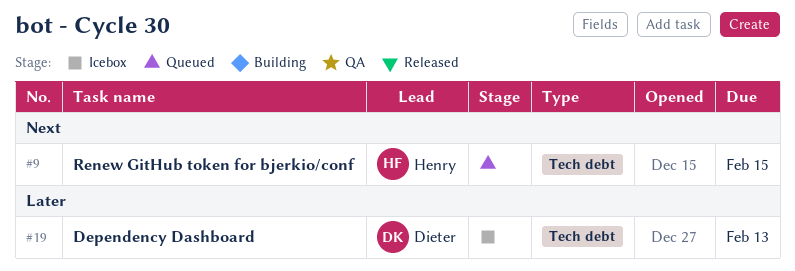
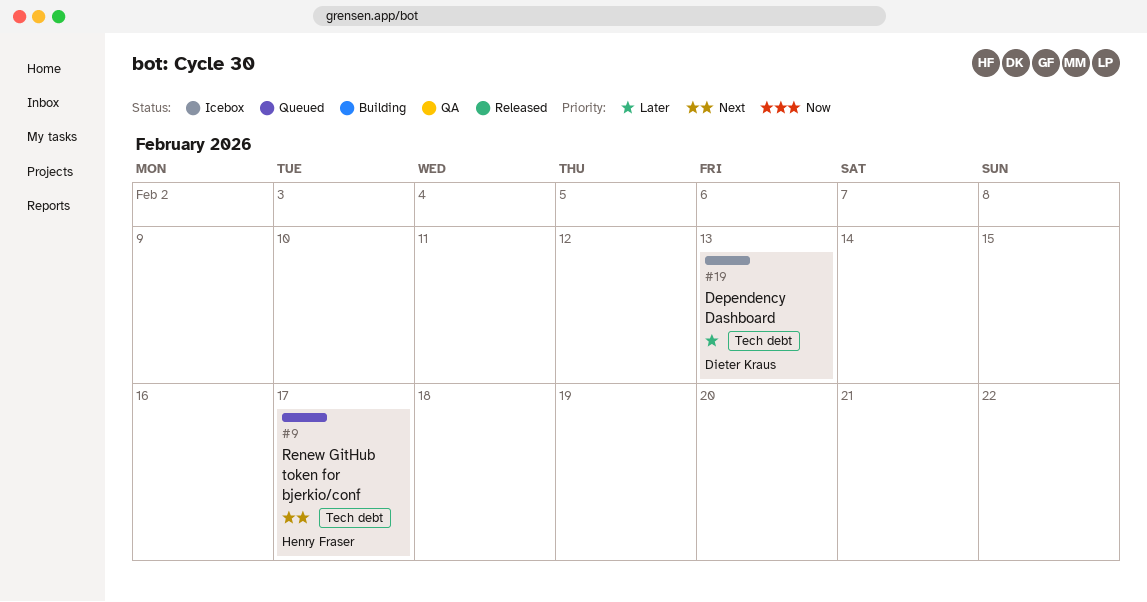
#9, due: Feb 15 -> Feb 17

